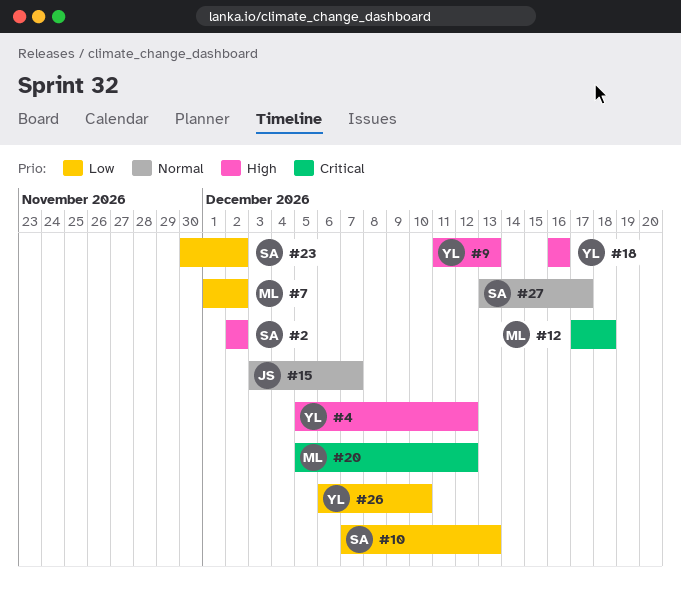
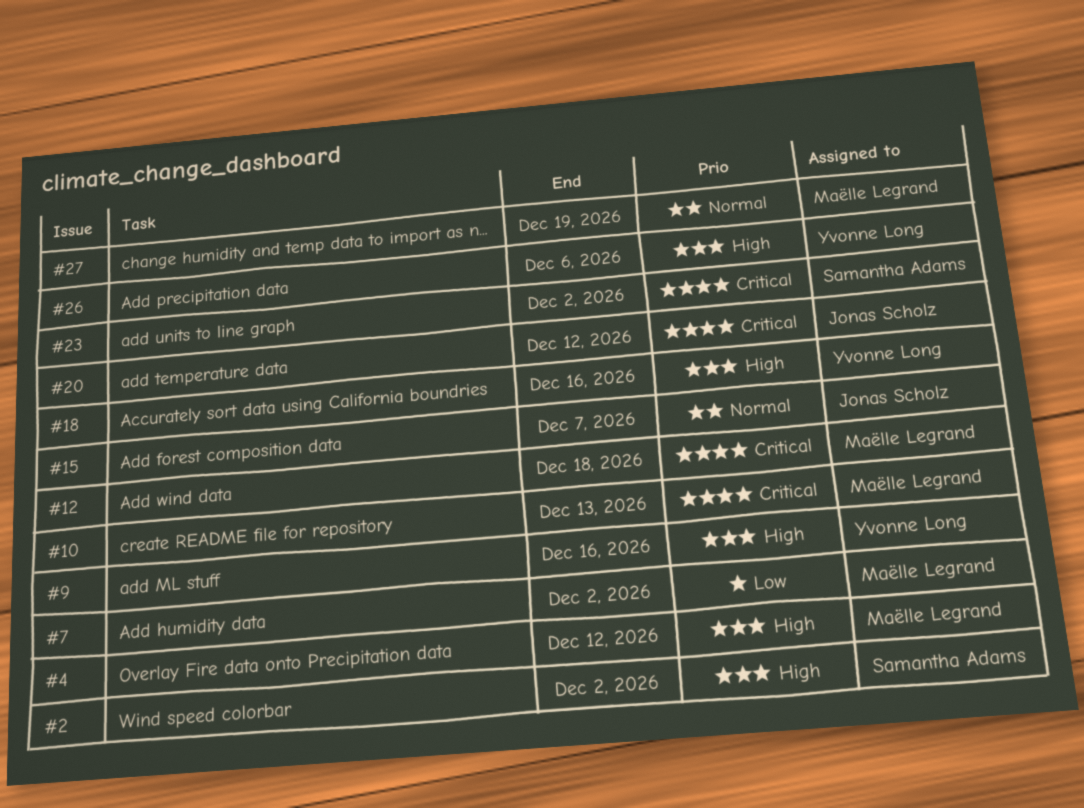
#4, owner: Yvonne Long -> Maëlle Legrand
#9, due: Dec 13 -> Dec 16
#10, owner: Samantha Adams -> Maëlle Legrand
#10, priority: Low -> Critical
#20, owner: Maëlle Legrand -> Jonas Scholz
#23, priority: Low -> Critical
#26, priority: Low -> High
#26, due: Dec 10 -> Dec 6
#27, owner: Samantha Adams -> Maëlle Legrand
#27, due: Dec 17 -> Dec 19

